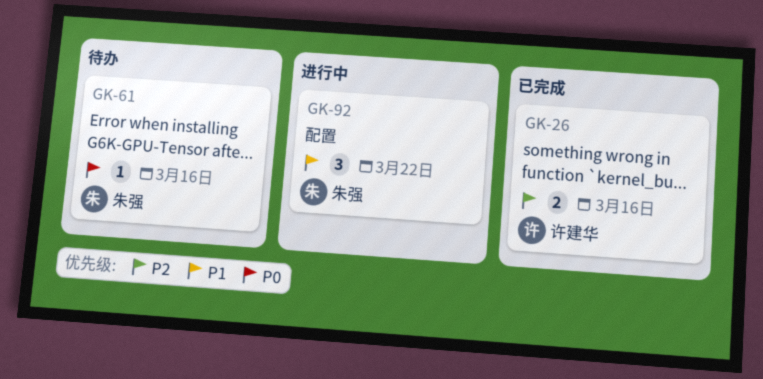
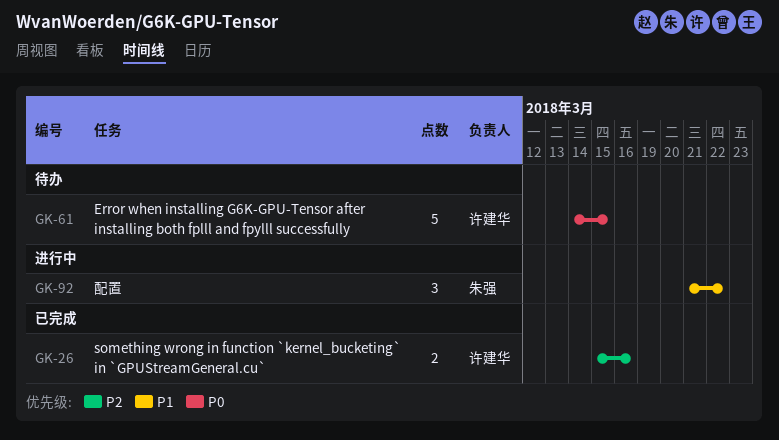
GK-61, owner: 朱强 -> 许建华
GK-61, estimate: 1 -> 5
GK-61, due: Mar 16 -> Mar 15

